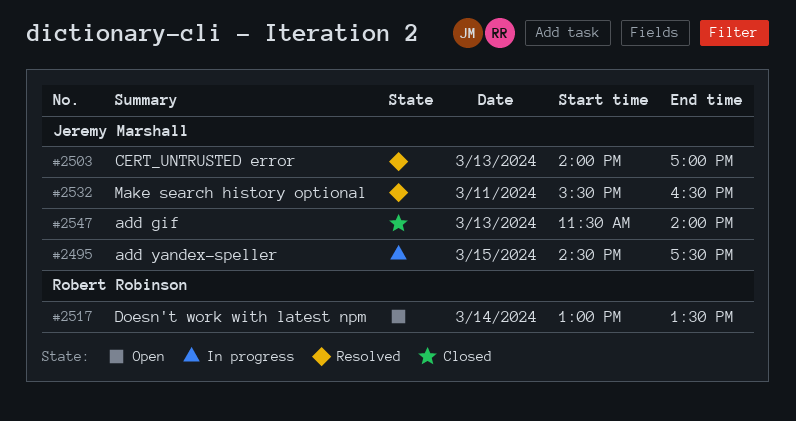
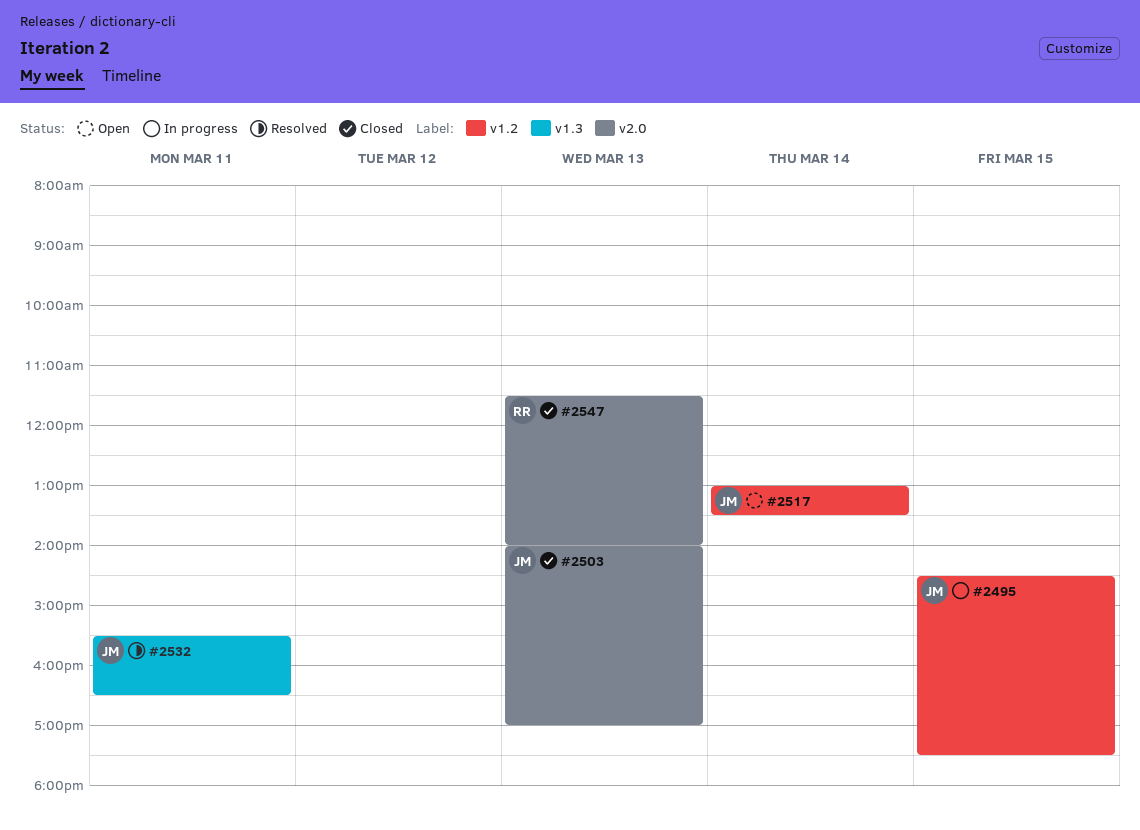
#2503, status: Resolved -> Closed
#2517, owner: Robert Robinson -> Jeremy Marshall
#2547, owner: Jeremy Marshall -> Robert Robinson

